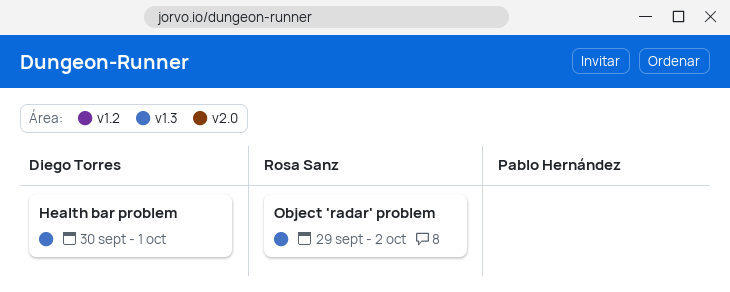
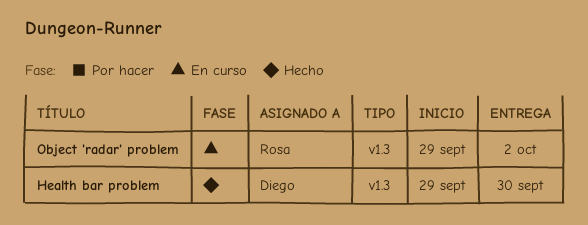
Health bar problem, start: Sep 30 -> Sep 29
Health bar problem, due: Oct 1 -> Sep 30

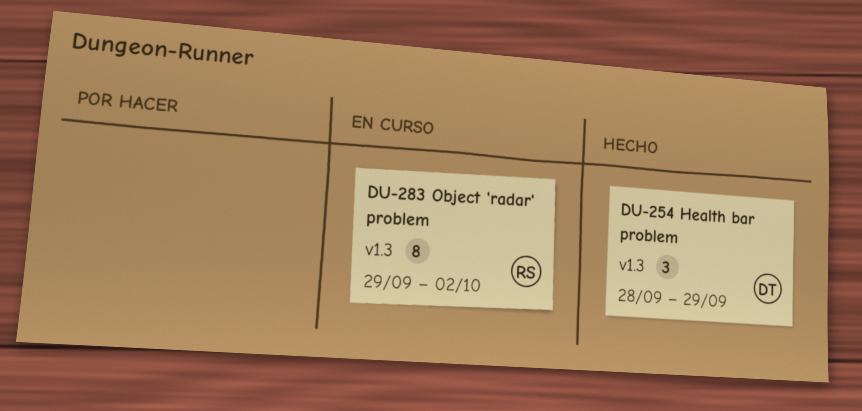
Health bar problem, start: Sep 29 -> Sep 28
Health bar problem, due: Sep 30 -> Sep 29

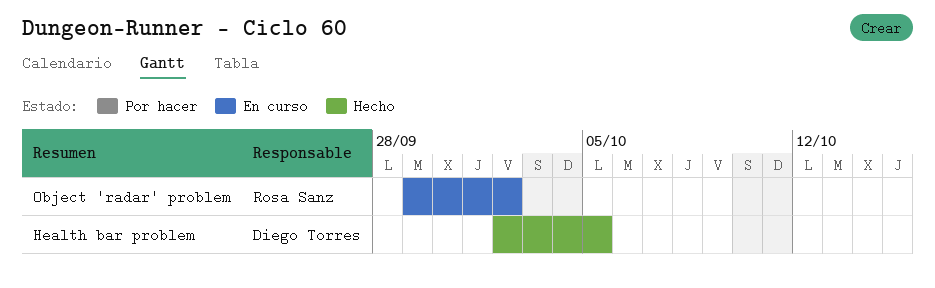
Health bar problem, start: Sep 28 -> Oct 2
Health bar problem, due: Sep 29 -> Oct 5

